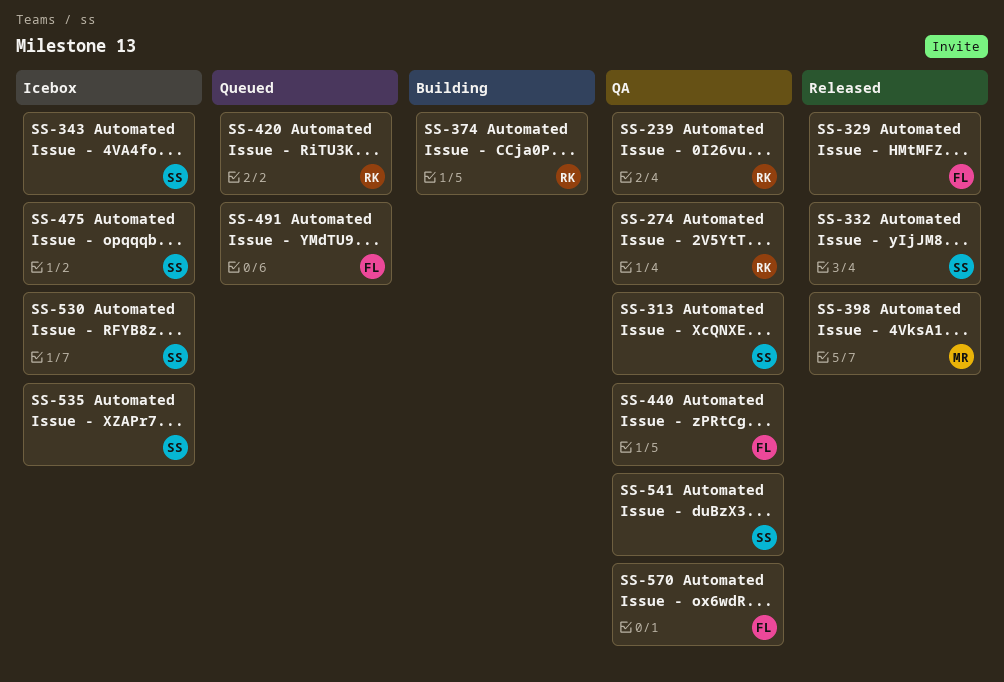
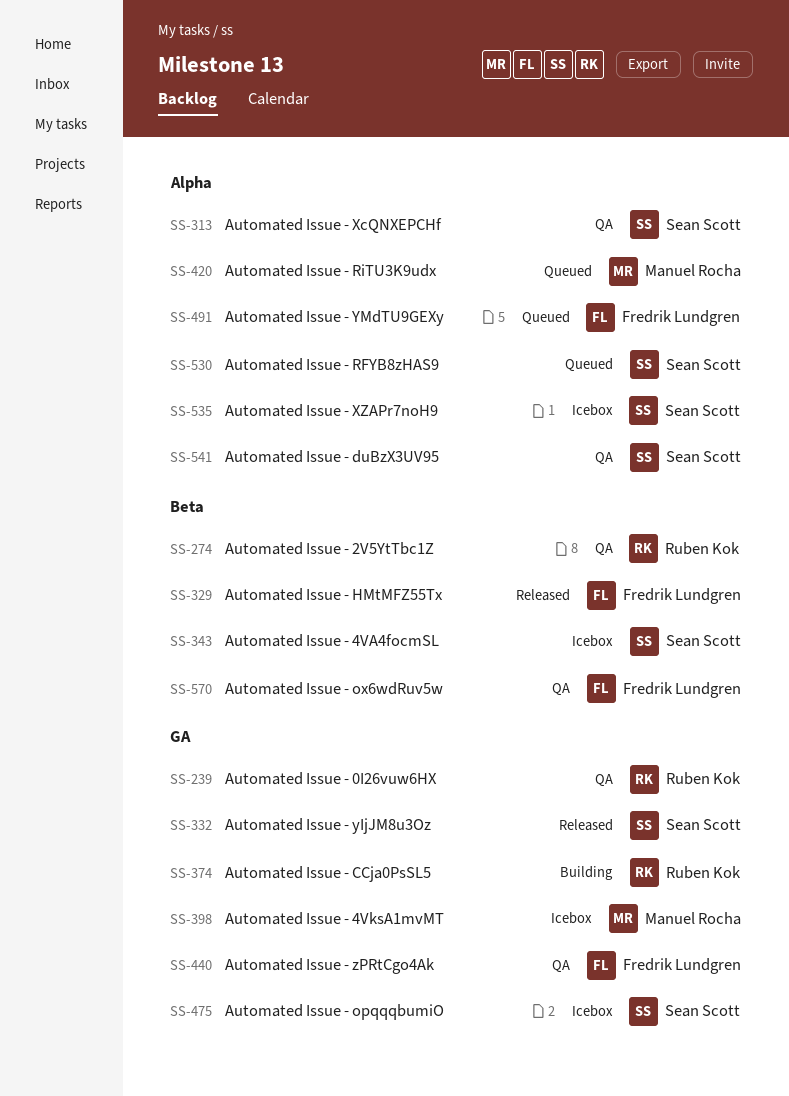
SS-398, status: Released -> Icebox
SS-420, owner: Ruben Kok -> Manuel Rocha
SS-530, status: Icebox -> Queued

